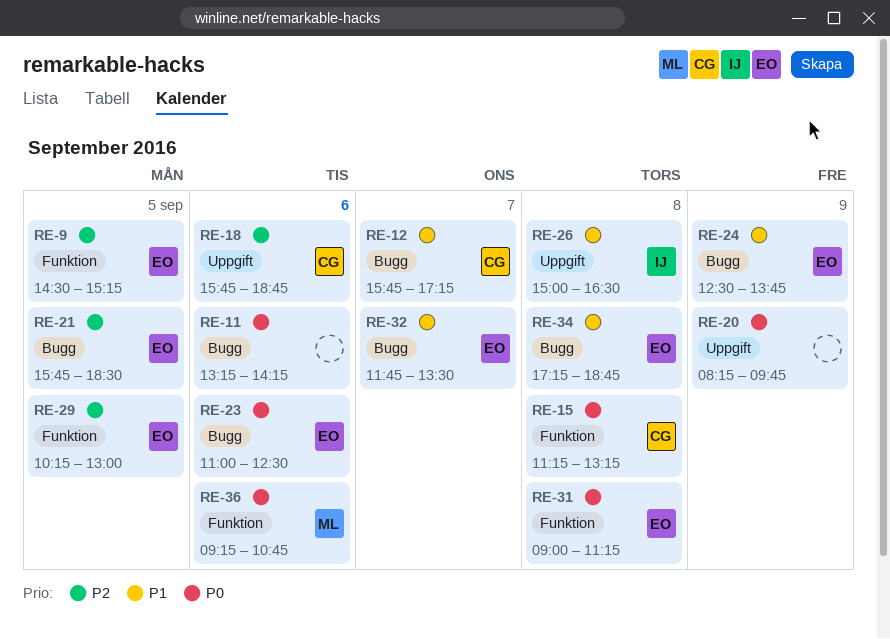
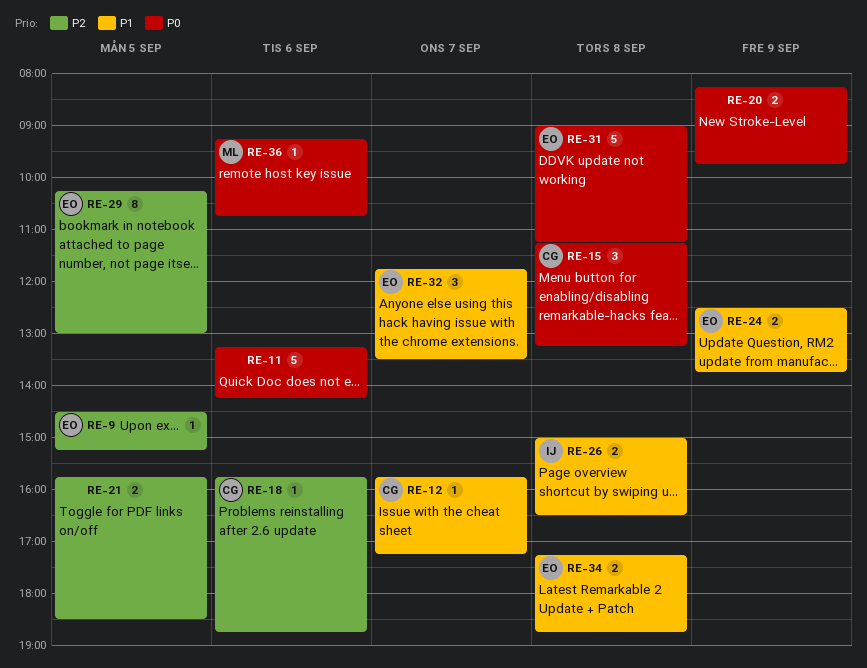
RE-21, owner: EO -> none
RE-23: present -> none

